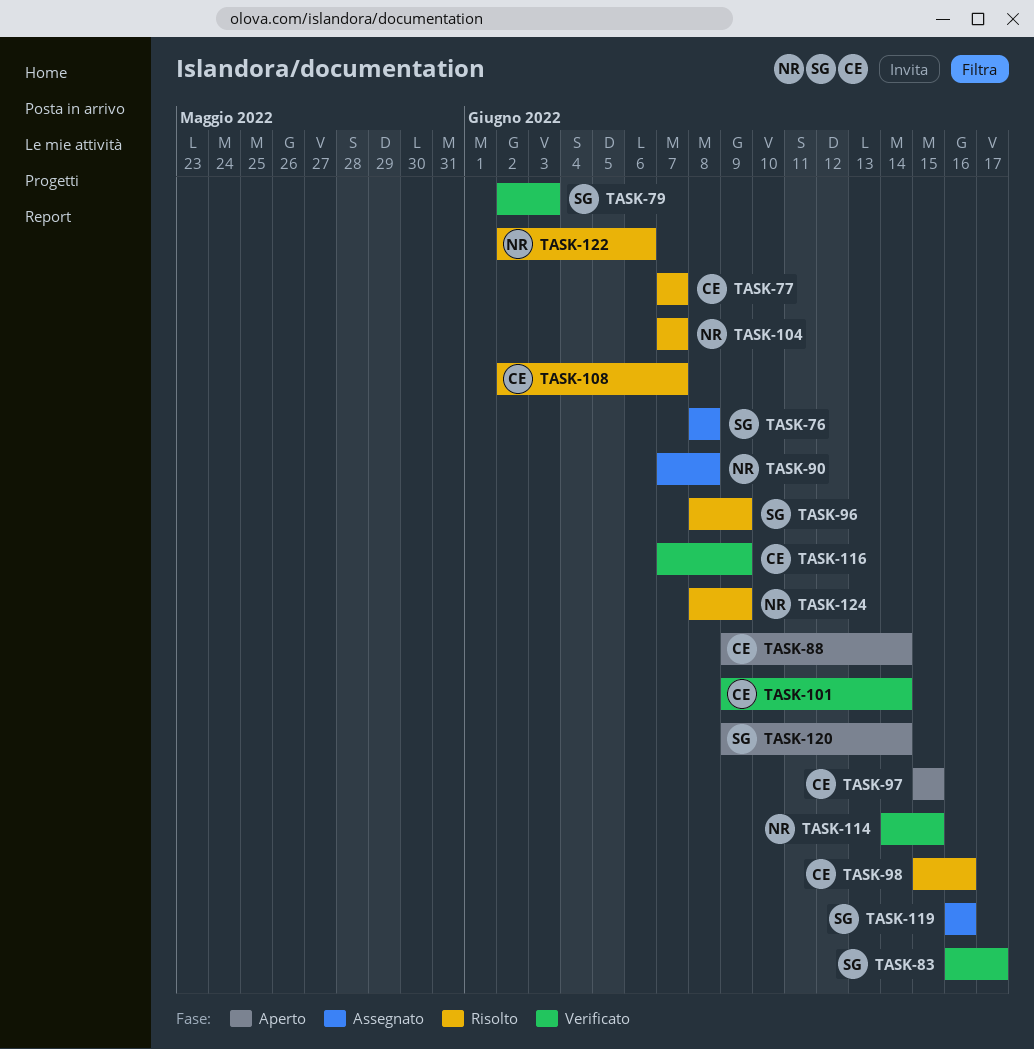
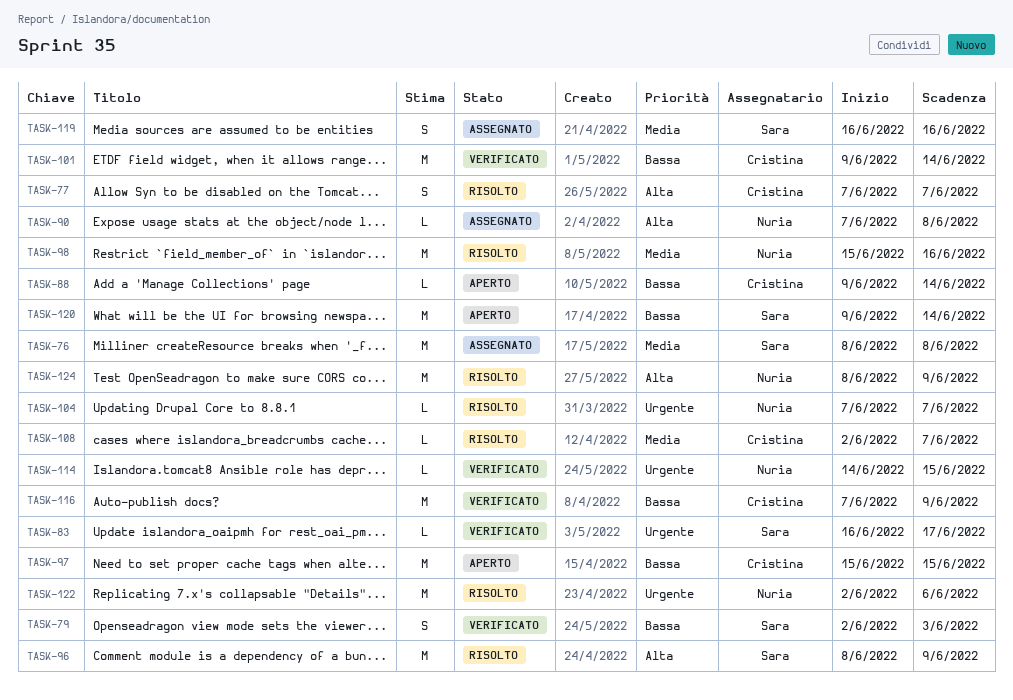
TASK-98, owner: Cristina -> Nuria

